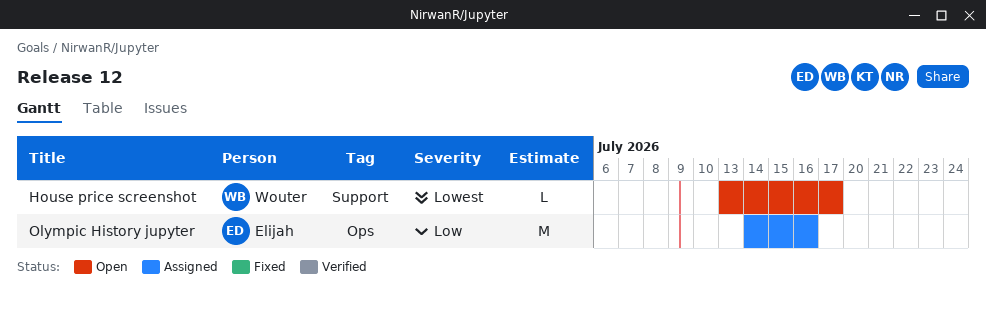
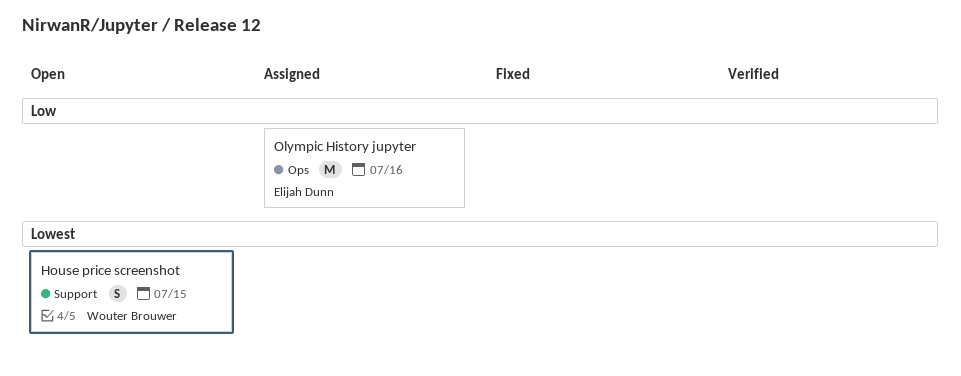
House price screenshot, estimate: L -> S
House price screenshot, due: Jul 17 -> Jul 15

